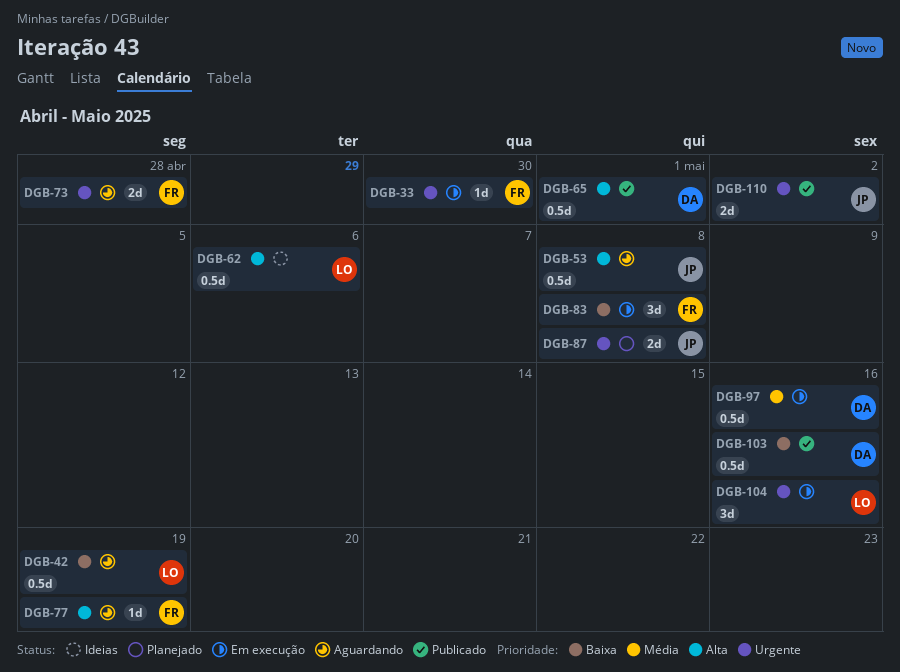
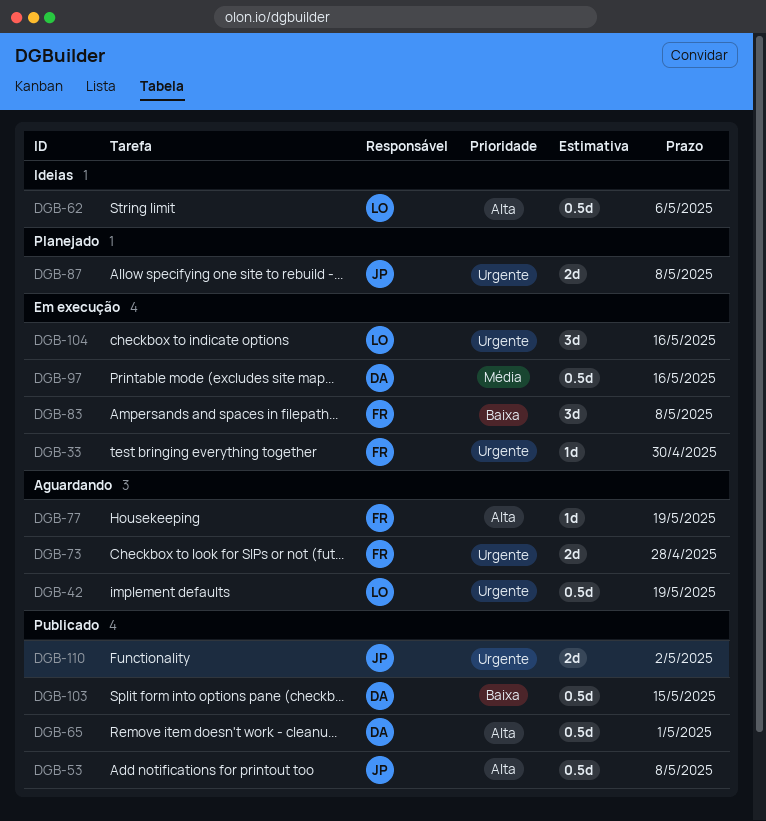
DGB-42, priority: Baixa -> Urgente
DGB-53, status: Aguardando -> Publicado
DGB-103, due: May 16 -> May 15

